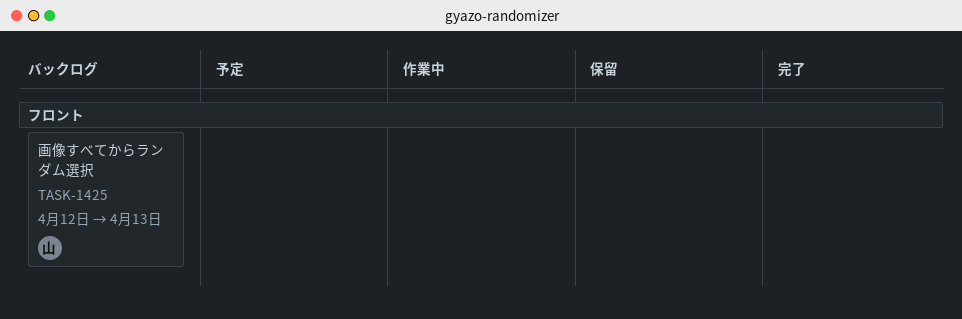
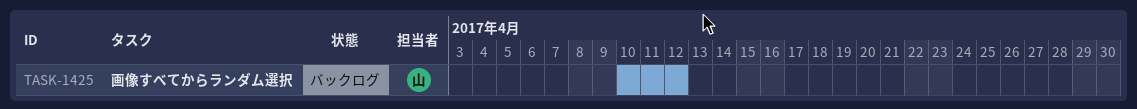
TASK-1425, start: Apr 12 -> Apr 10
TASK-1425, due: Apr 13 -> Apr 12

